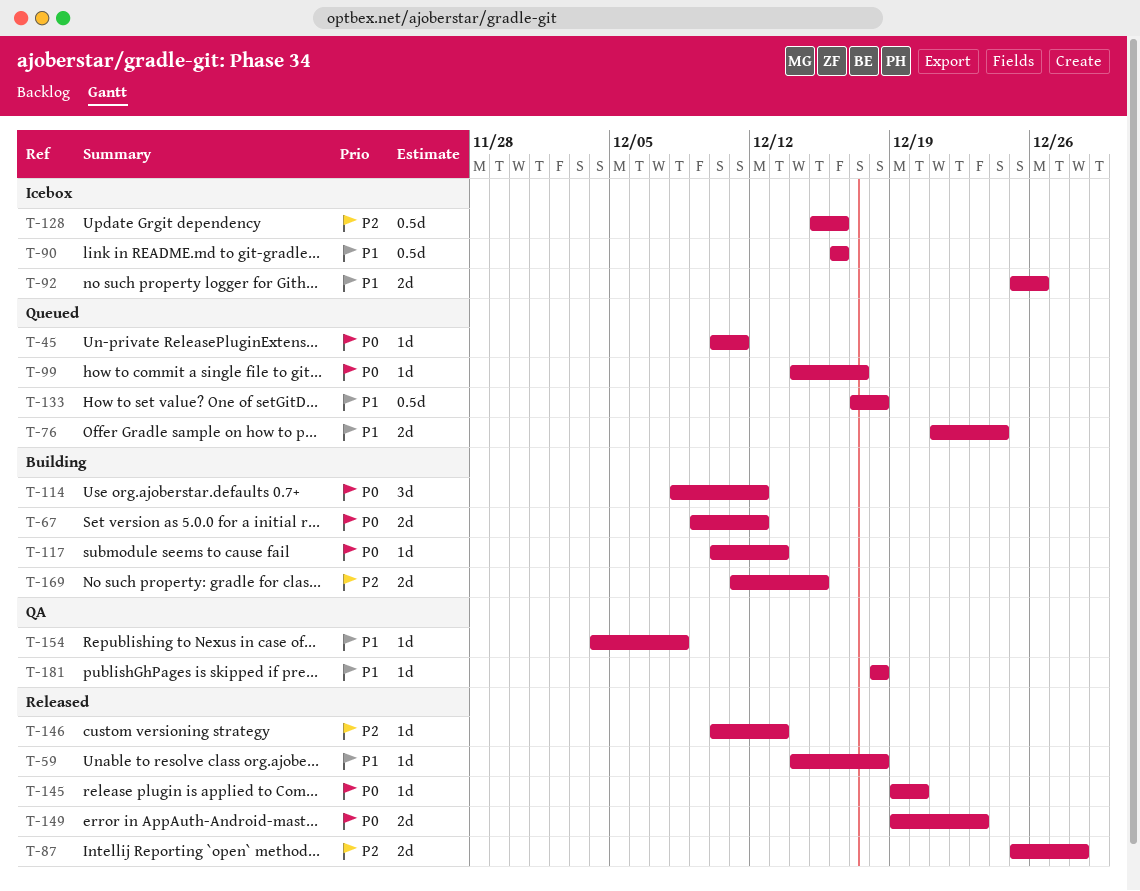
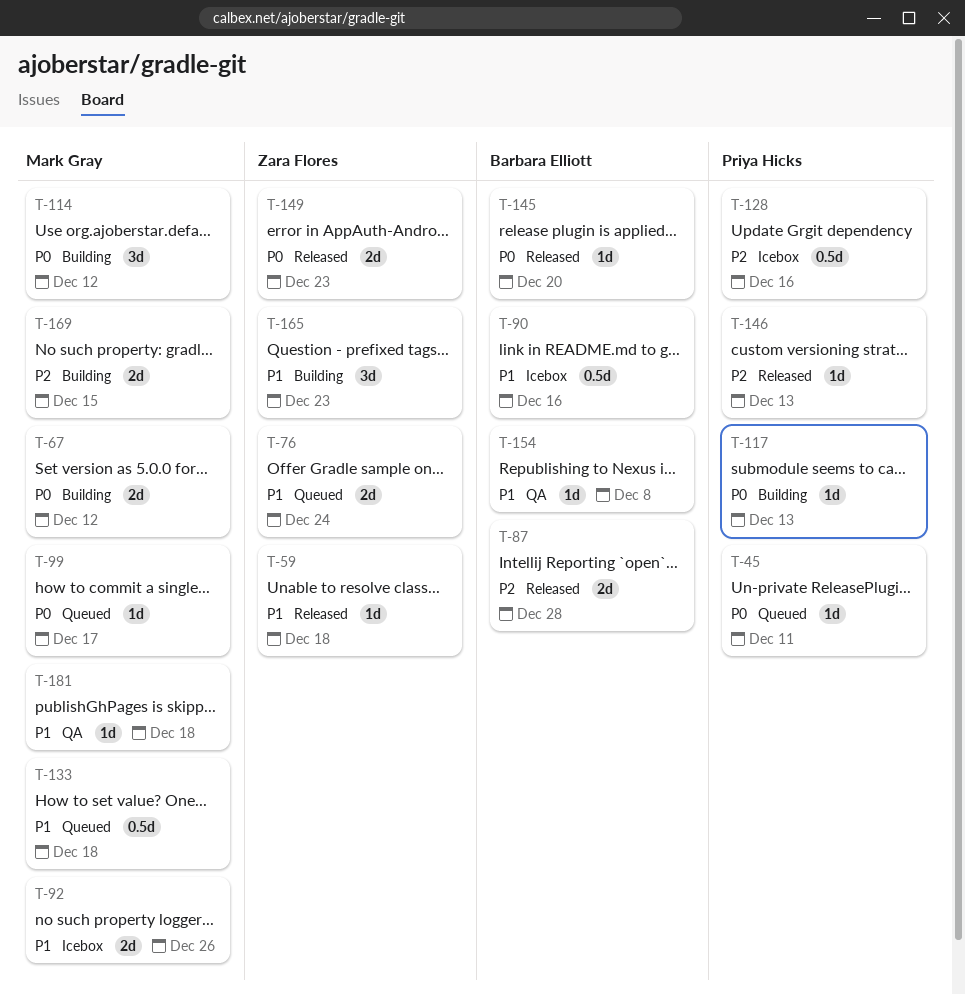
T-165: none -> present

